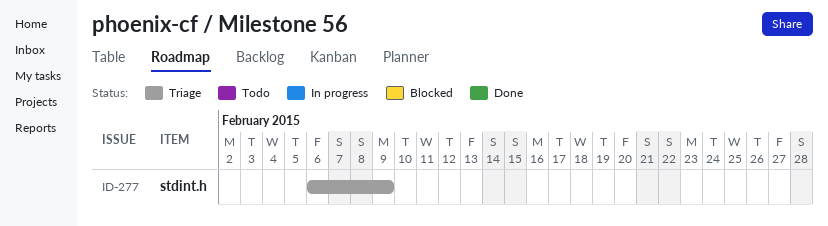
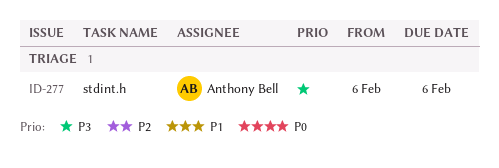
ID-277, due: Feb 9 -> Feb 6

